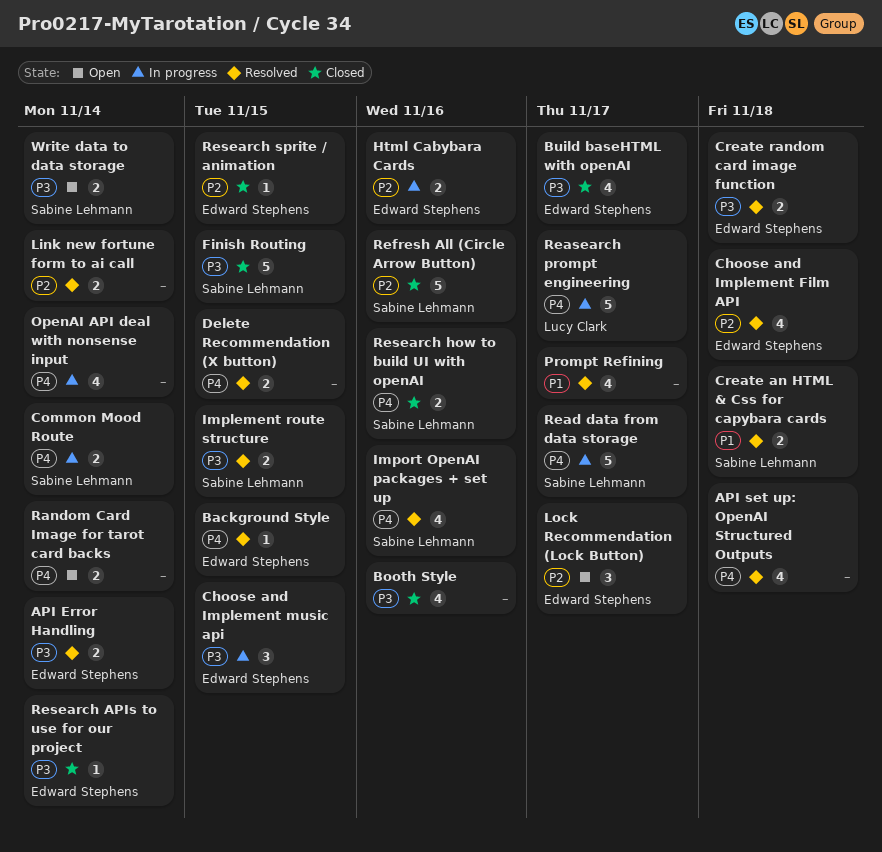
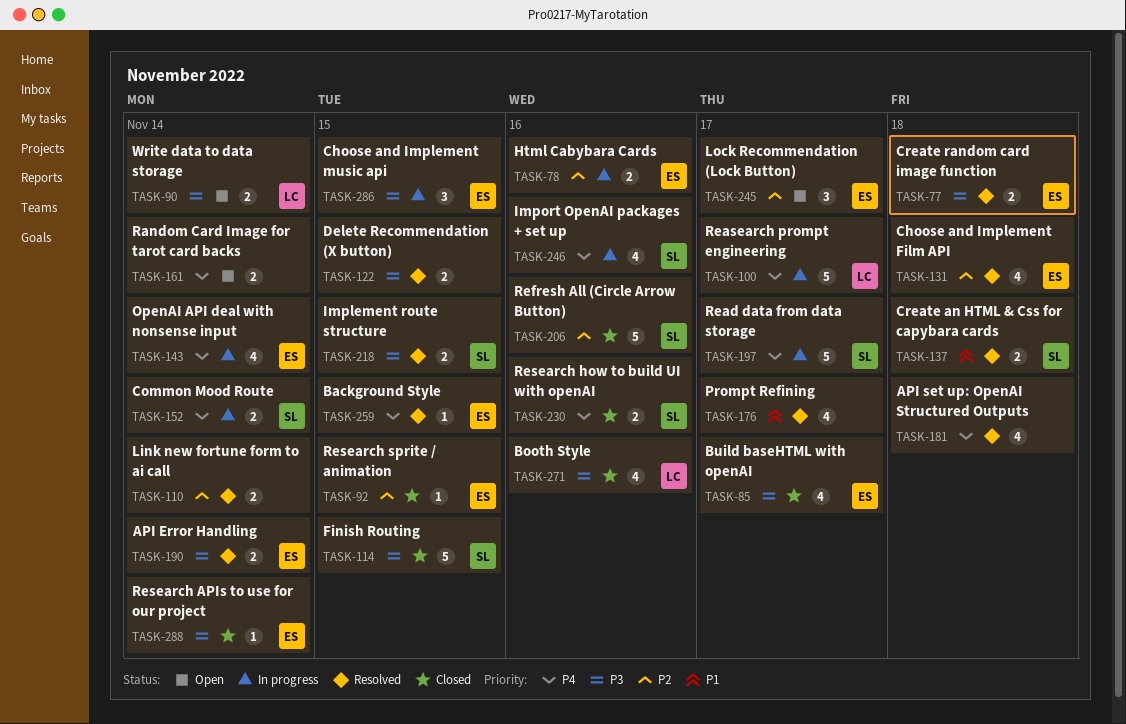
Booth Style, owner: none -> Lucy Clark
Delete Recommendation (X button), priority: P4 -> P3
Import OpenAI packages + set up, status: Resolved -> In progress
OpenAI API deal with nonsense input, owner: none -> Edward Stephens
Write data to data storage, owner: Sabine Lehmann -> Lucy Clark

